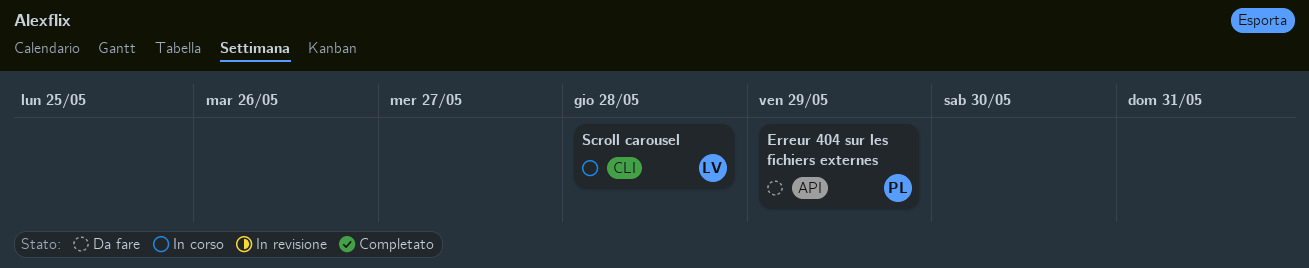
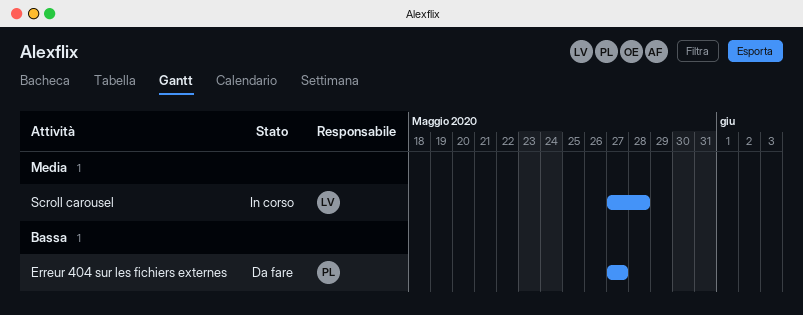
Erreur 404 sur les fichiers externes, due: May 29 -> May 27

